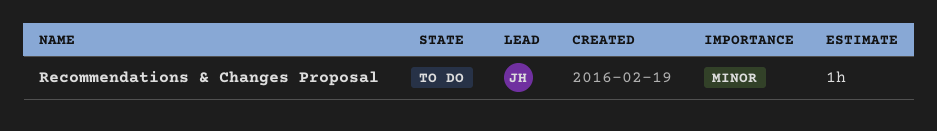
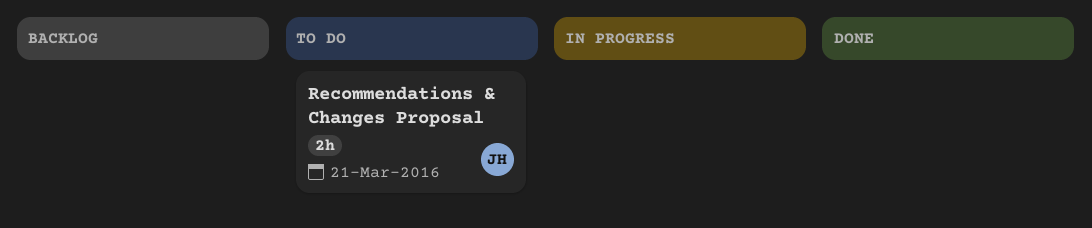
Recommendations & Changes Proposal, estimate: 1h -> 2h

